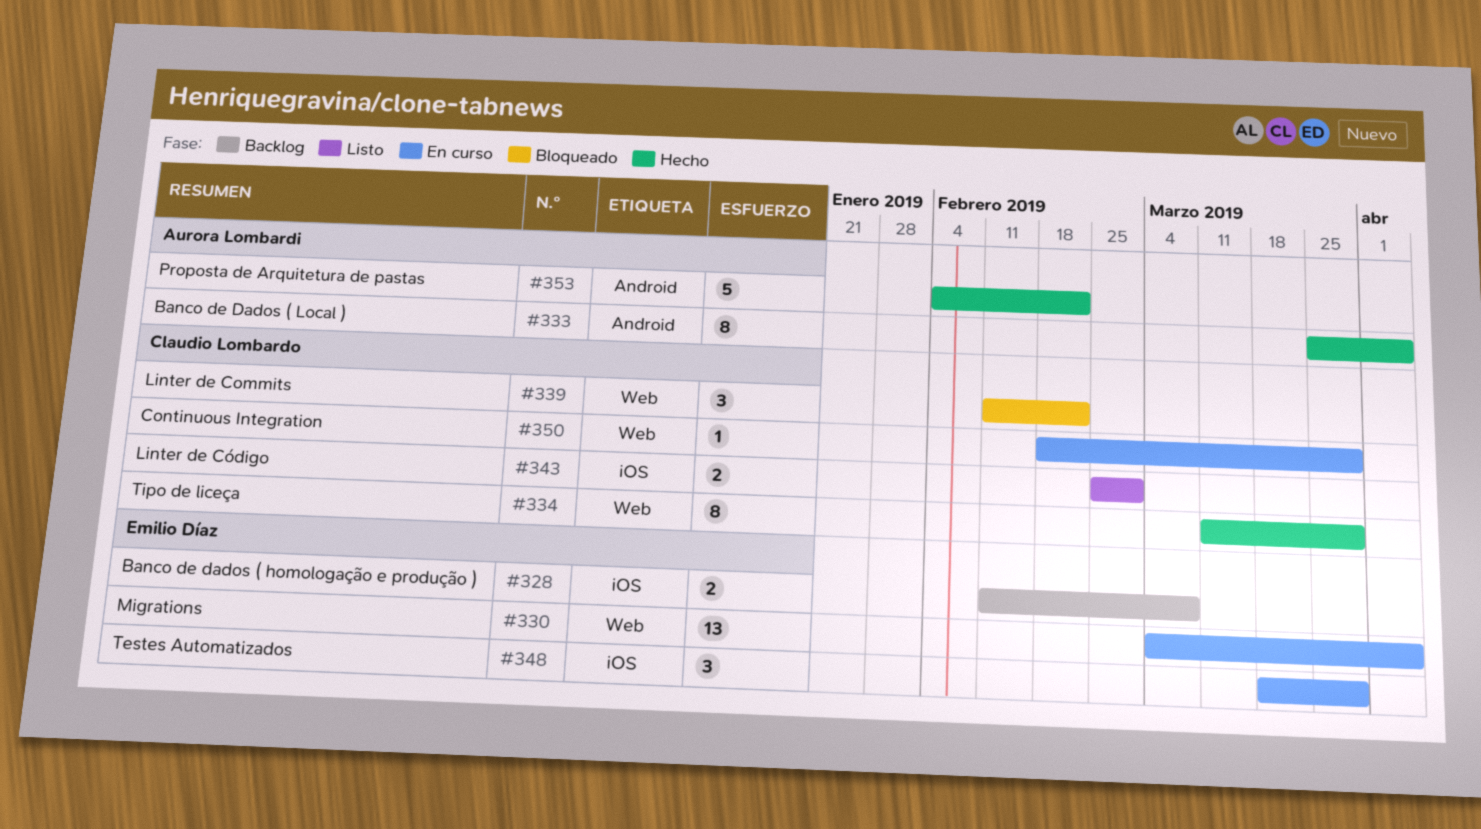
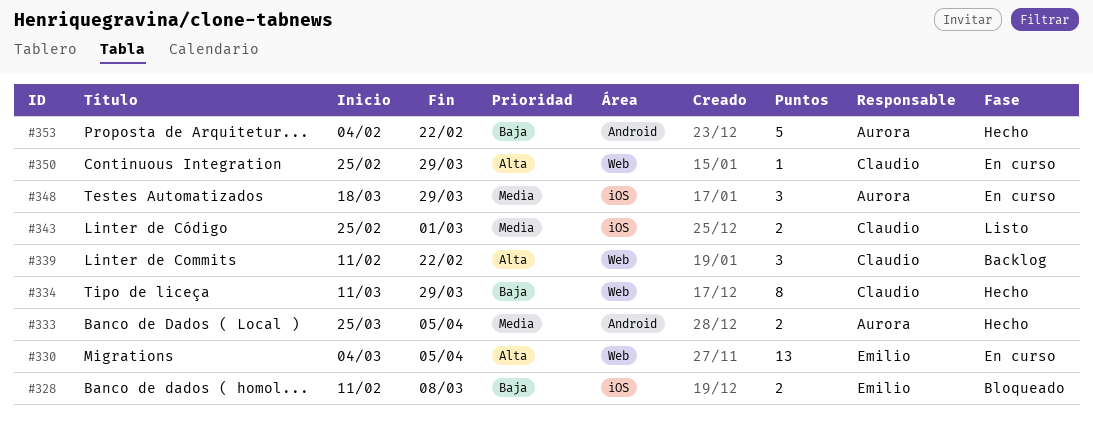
#328, status: Backlog -> Bloqueado
#333, estimate: 8 -> 2
#339, status: Bloqueado -> Backlog
#348, owner: Emilio Díaz -> Aurora Lombardi
#350, start: Feb 18 -> Feb 25

